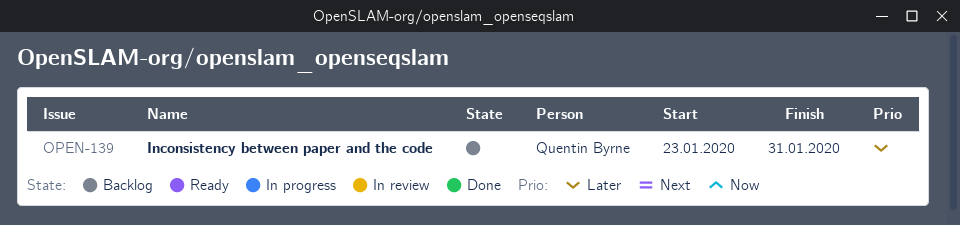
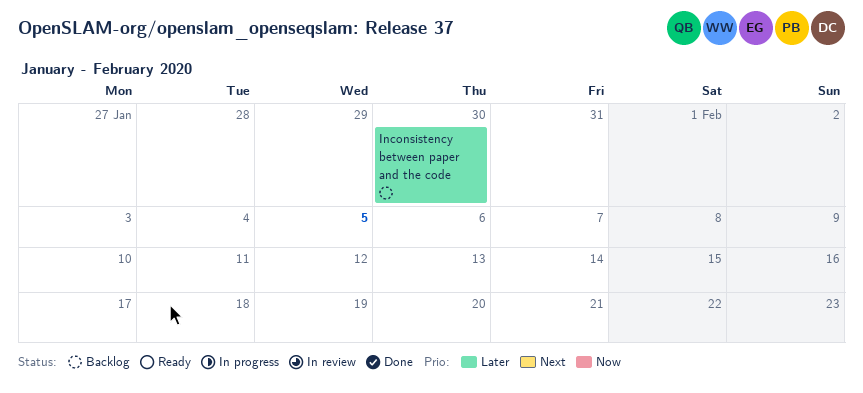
Inconsistency between paper and the code, due: Jan 31 -> Jan 30

